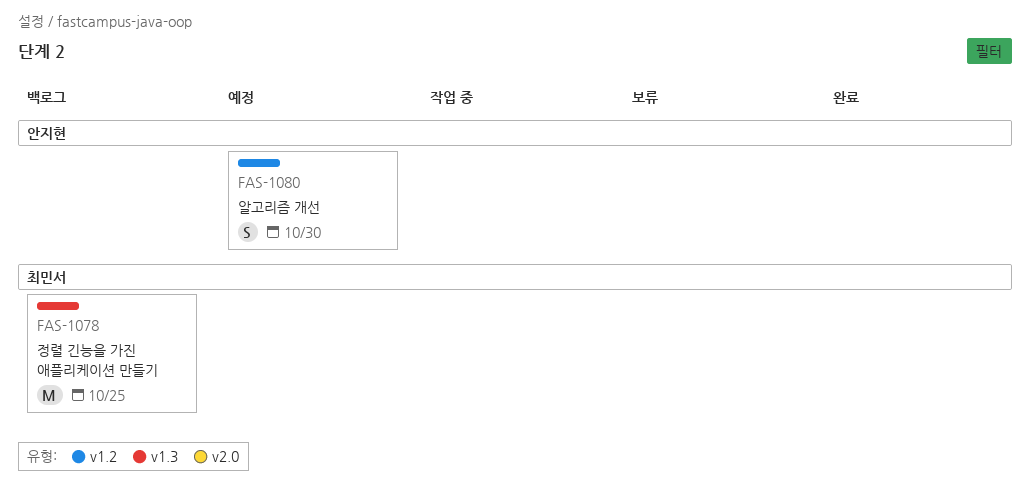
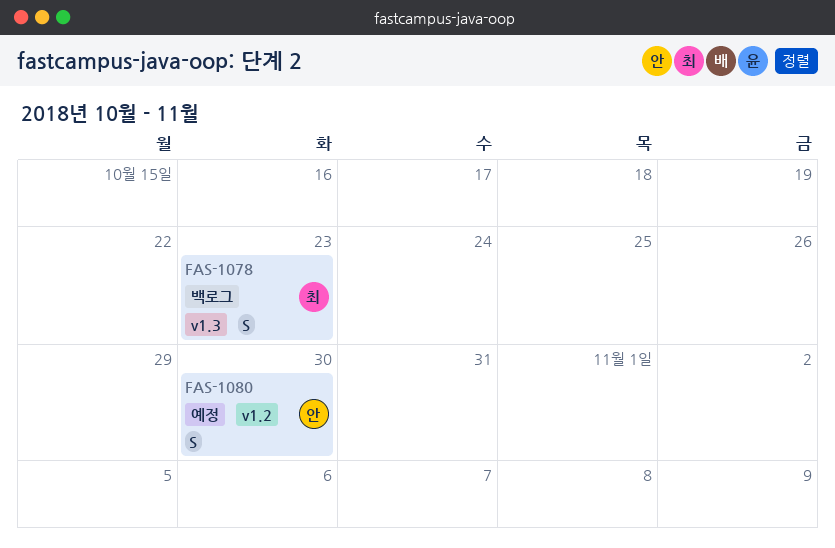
FAS-1078, estimate: M -> S
FAS-1078, due: Oct 25 -> Oct 23

